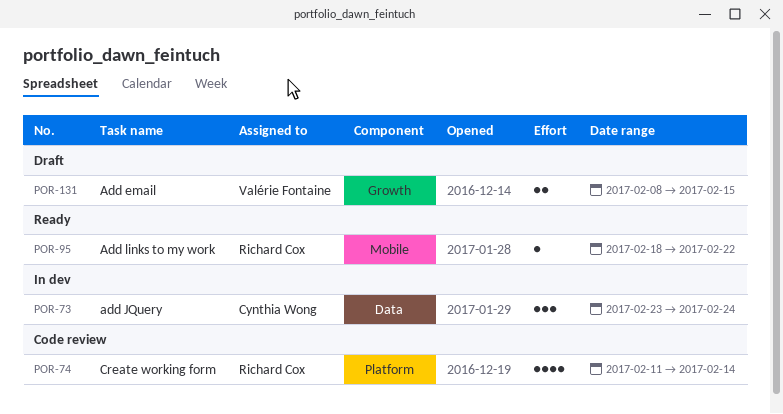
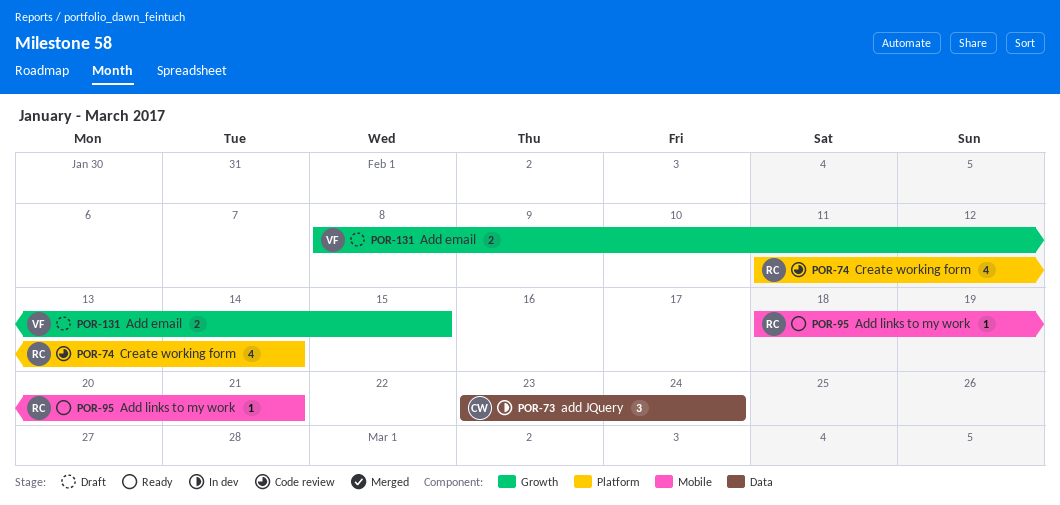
POR-95, due: Feb 22 -> Feb 21

